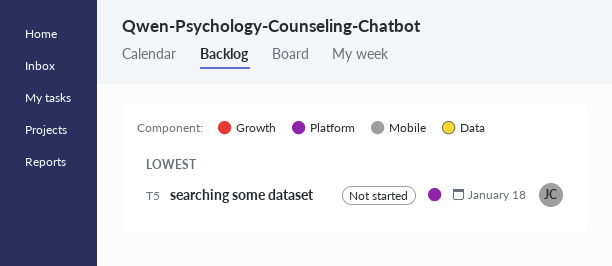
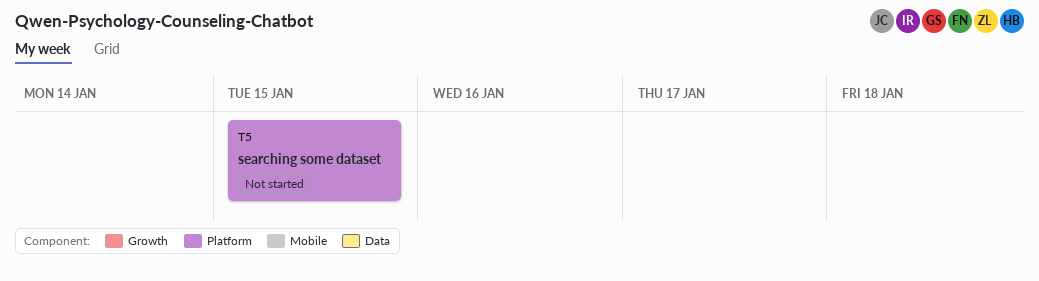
T5, due: Jan 18 -> Jan 15

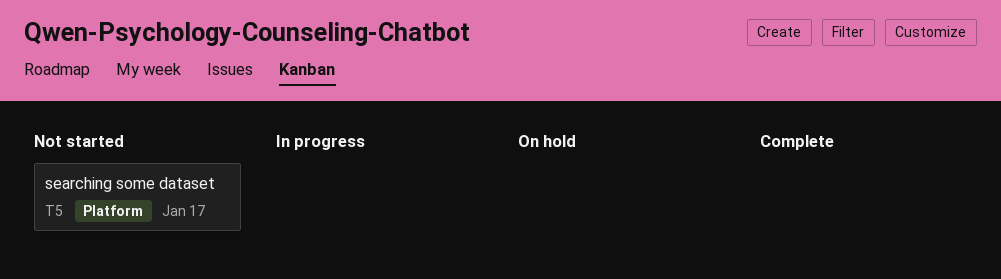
T5, due: Jan 15 -> Jan 17

